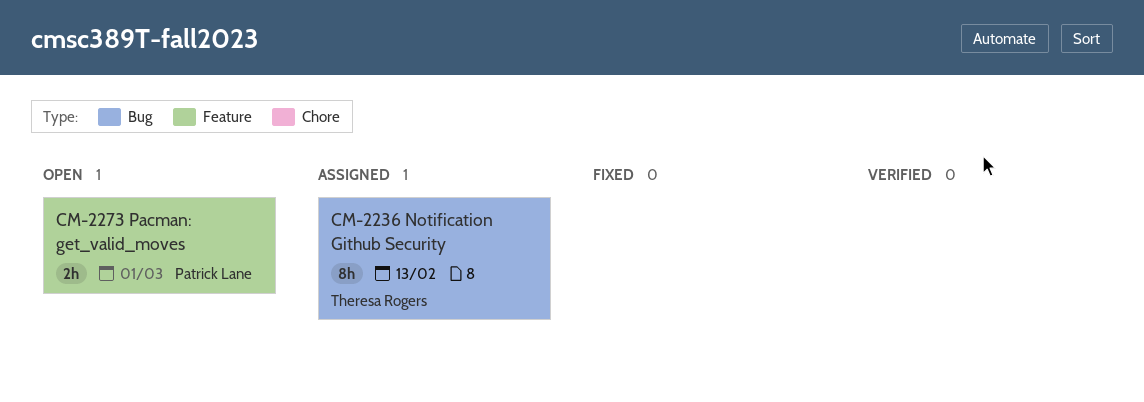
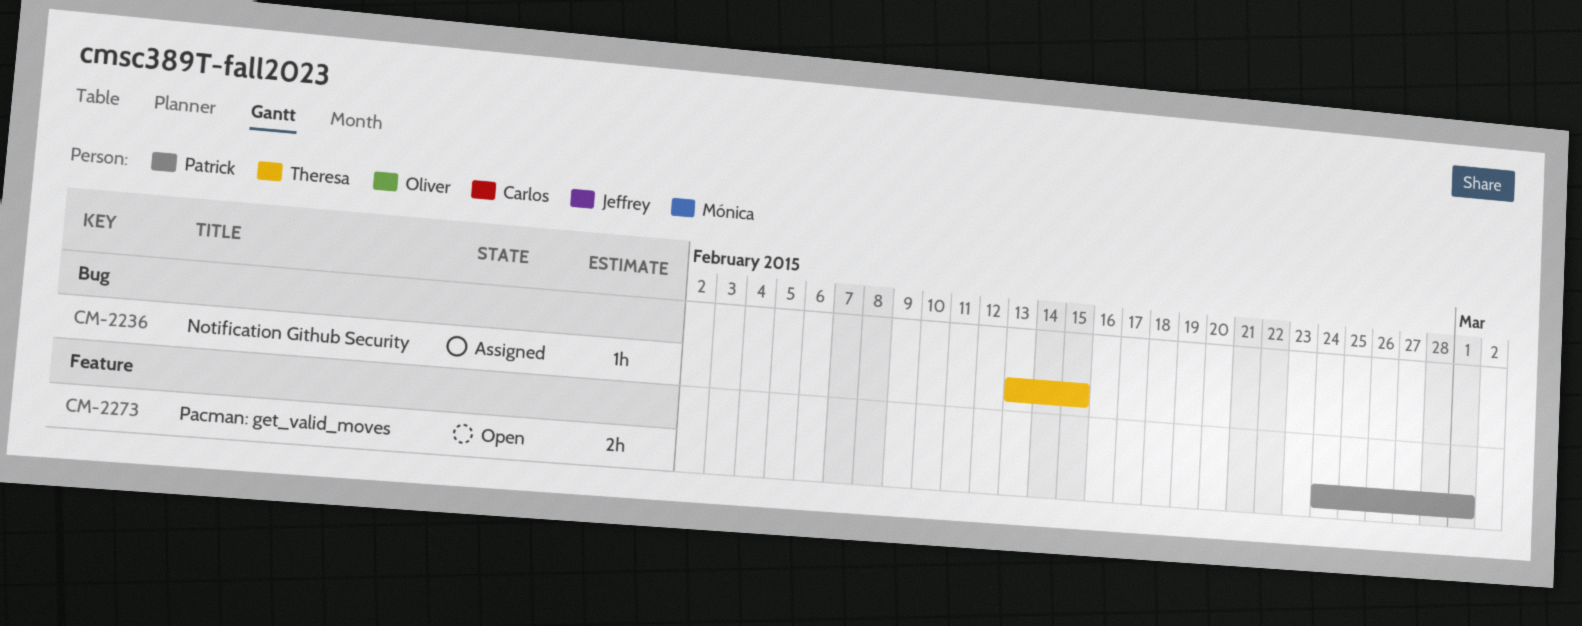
CM-2236, estimate: 8h -> 1h
CM-2236, due: Feb 13 -> Feb 15

